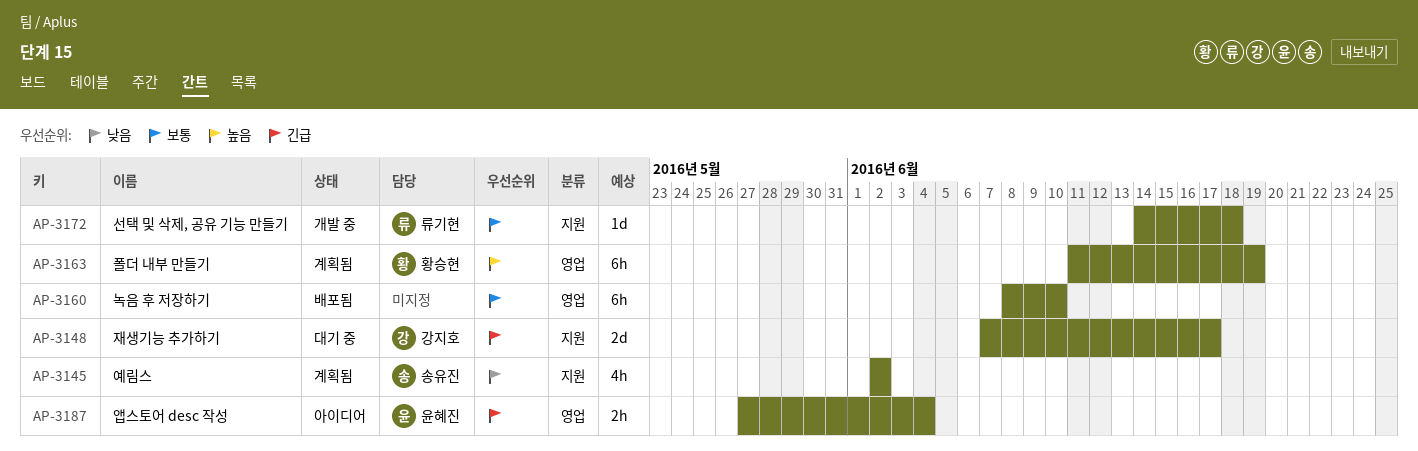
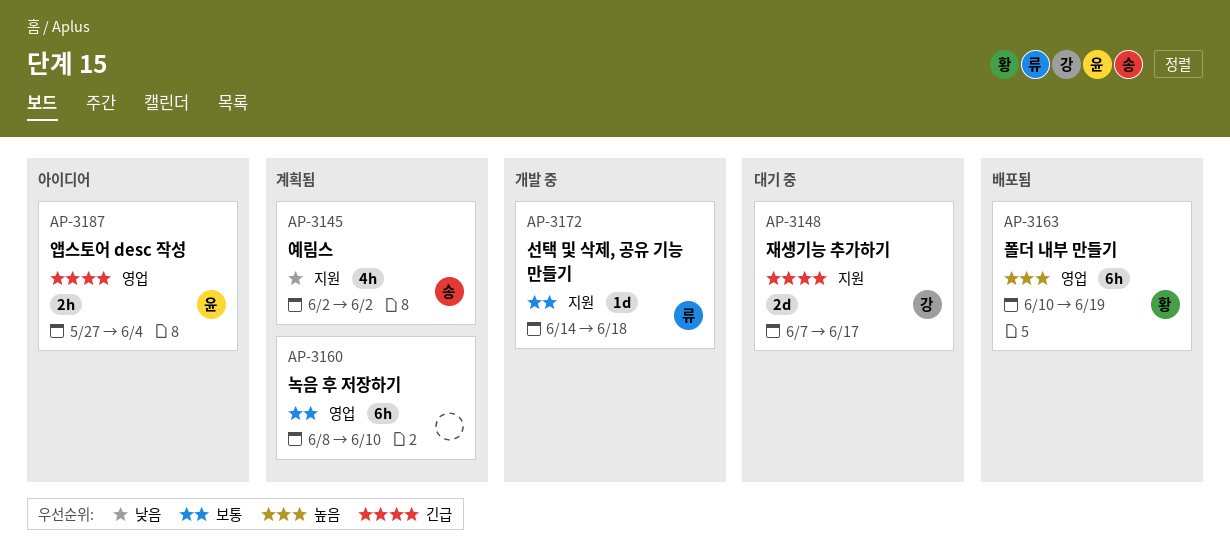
AP-3160, status: 배포됨 -> 계획됨
AP-3163, status: 계획됨 -> 배포됨
AP-3163, start: Jun 11 -> Jun 10

